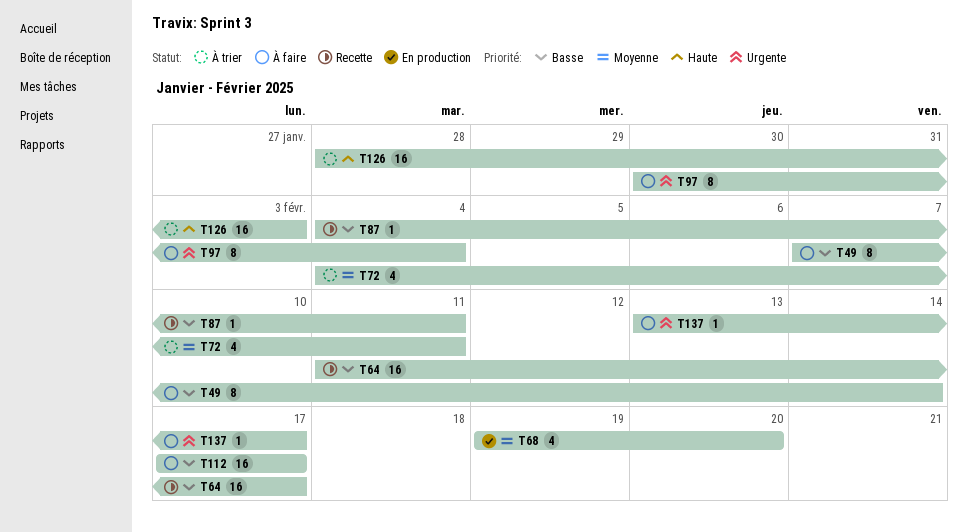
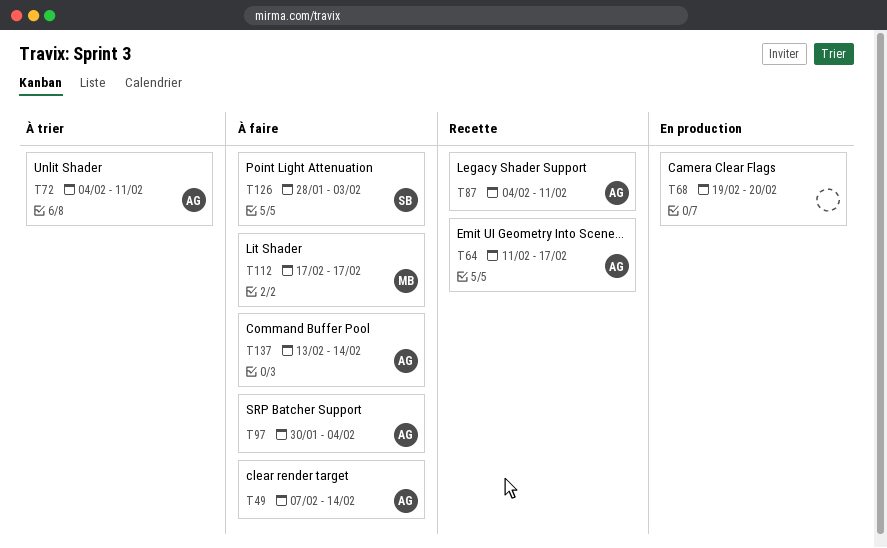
T126, status: À trier -> À faire
T137, due: Feb 17 -> Feb 14

